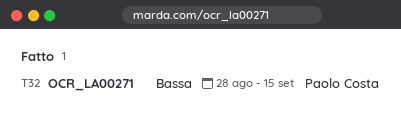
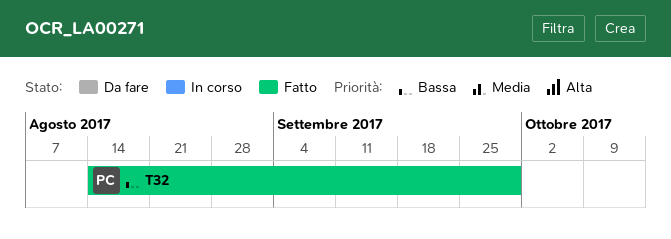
T32, start: Aug 28 -> Aug 14
T32, due: Sep 15 -> Sep 29

